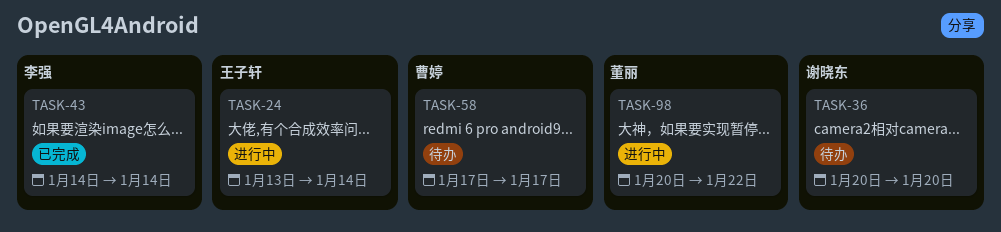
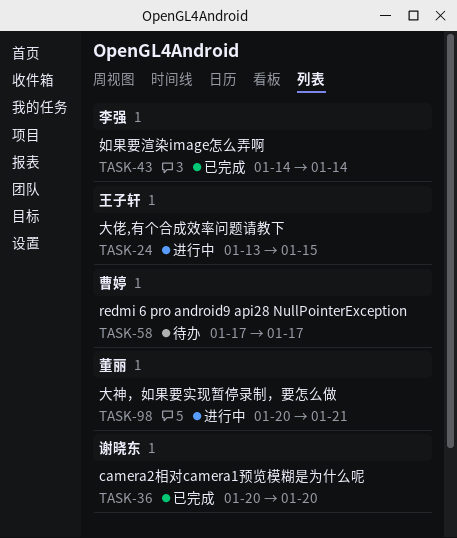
TASK-24, due: Jan 14 -> Jan 15
TASK-36, status: 待办 -> 已完成
TASK-98, due: Jan 22 -> Jan 21

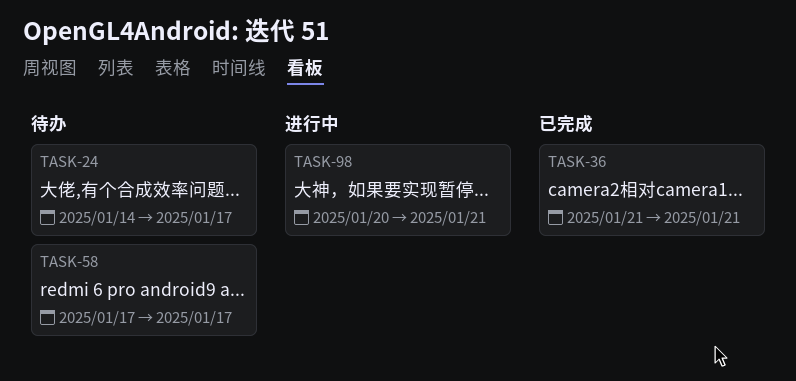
TASK-24, status: 进行中 -> 待办
TASK-24, start: Jan 13 -> Jan 14
TASK-24, due: Jan 15 -> Jan 17
TASK-36, start: Jan 20 -> Jan 21
TASK-36, due: Jan 20 -> Jan 21
TASK-43: present -> none

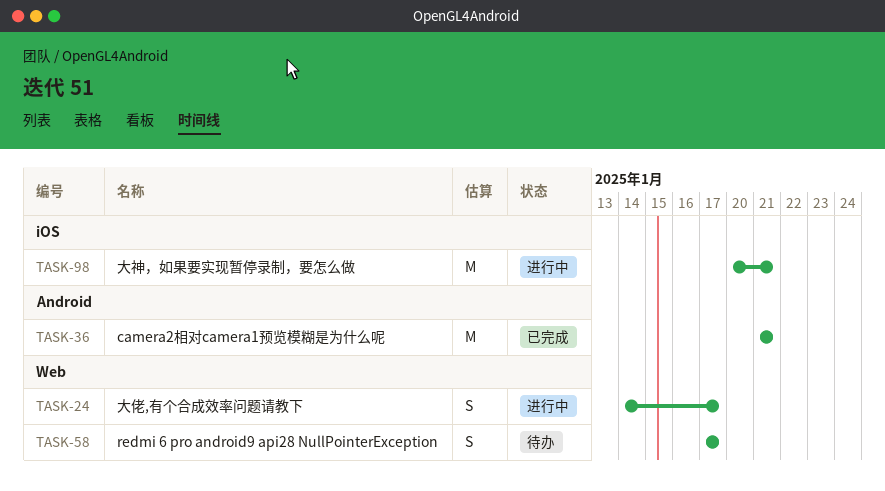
TASK-24, status: 待办 -> 进行中

